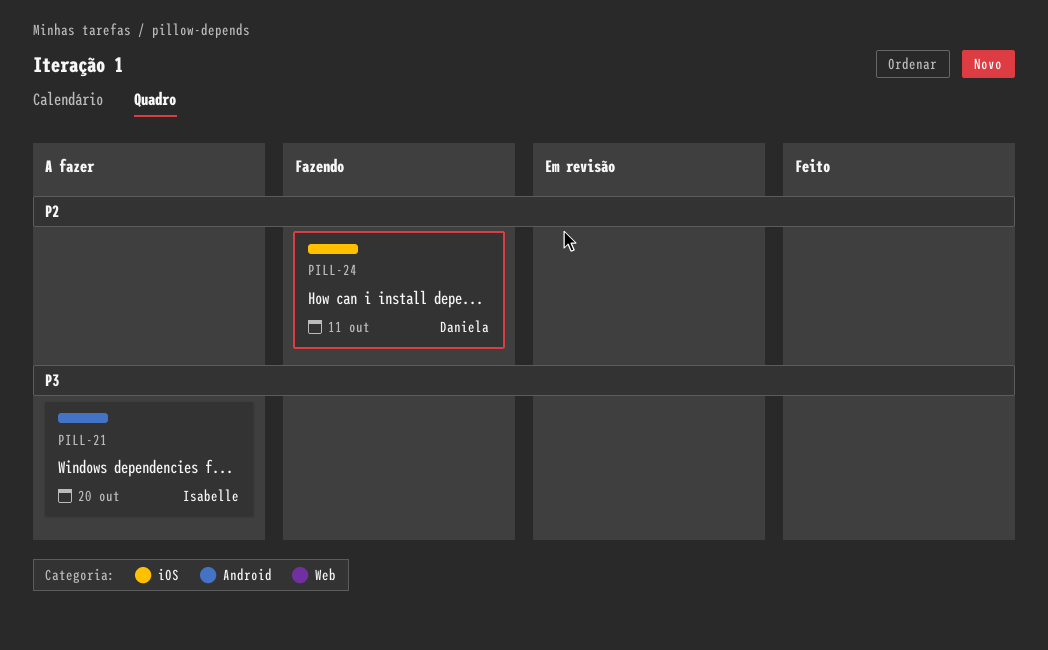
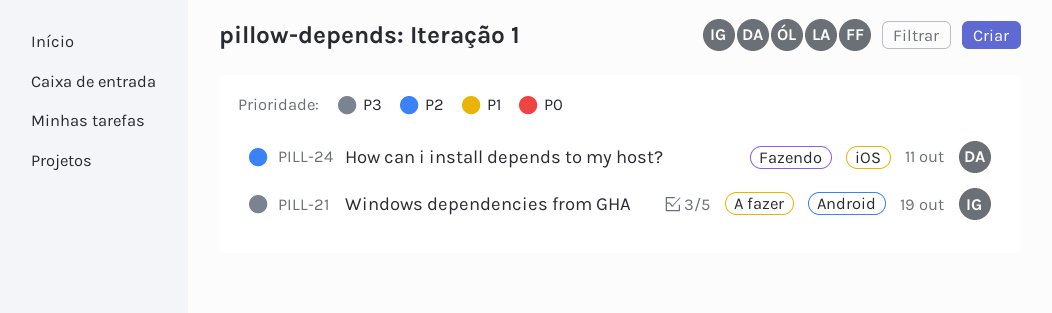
PILL-21, due: Oct 20 -> Oct 19

